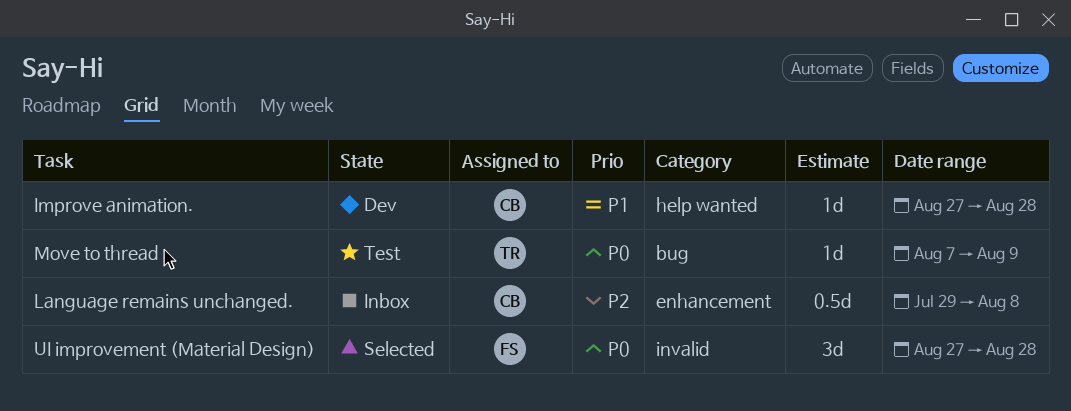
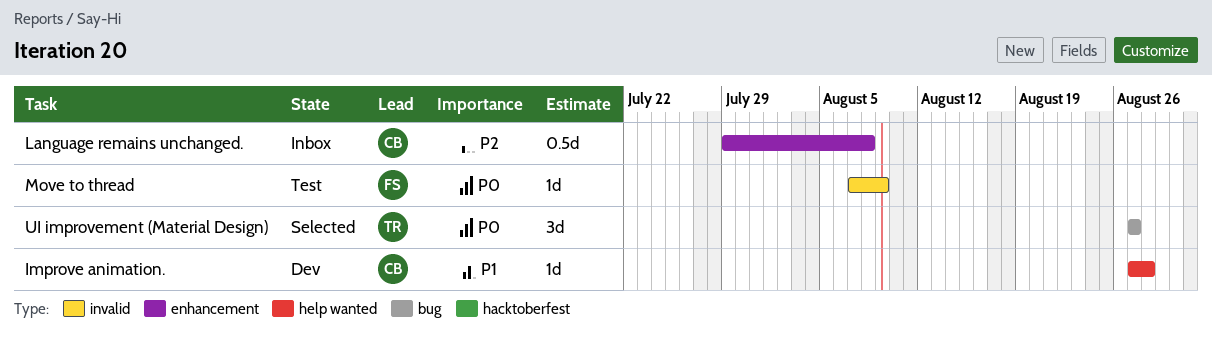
Move to thread, owner: TR -> FS
Move to thread, label: bug -> invalid
UI improvement (Material Design), owner: FS -> TR
UI improvement (Material Design), label: invalid -> bug
UI improvement (Material Design), due: Aug 28 -> Aug 27

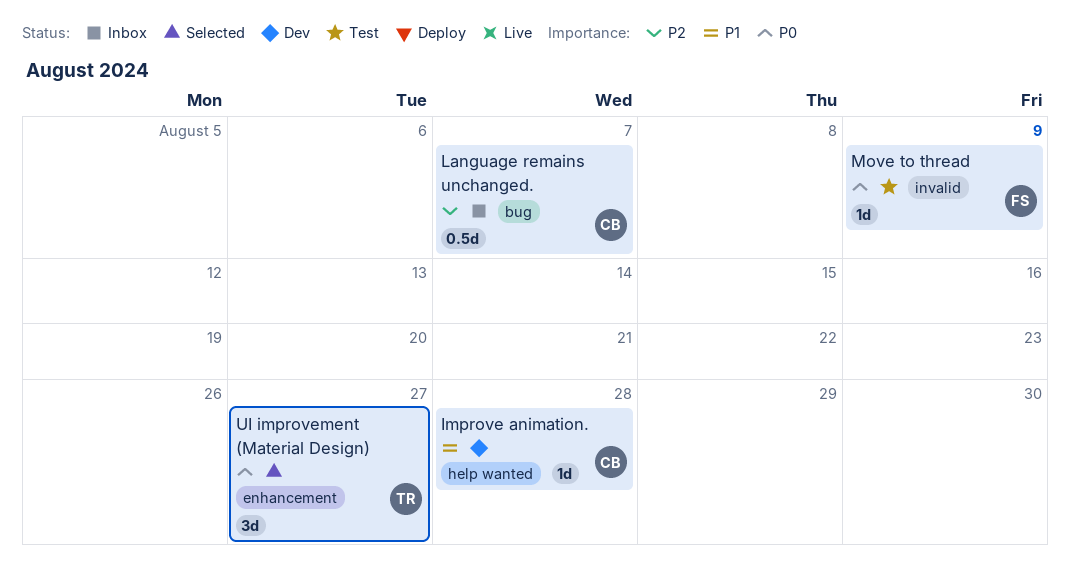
Language remains unchanged., label: enhancement -> bug
Language remains unchanged., due: Aug 8 -> Aug 7
UI improvement (Material Design), label: bug -> enhancement

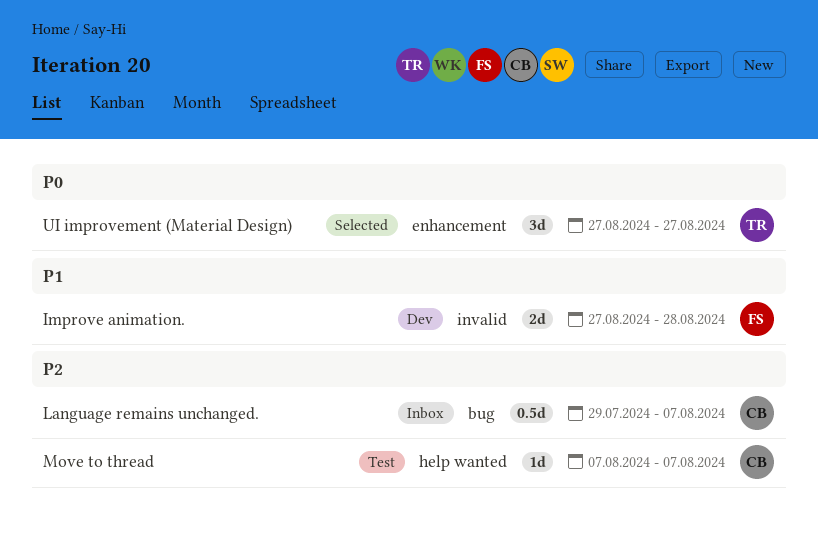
Improve animation., owner: CB -> FS
Improve animation., label: help wanted -> invalid
Improve animation., estimate: 1d -> 2d
Move to thread, owner: FS -> CB
Move to thread, priority: P0 -> P2
Move to thread, label: invalid -> help wanted
Move to thread, due: Aug 9 -> Aug 7

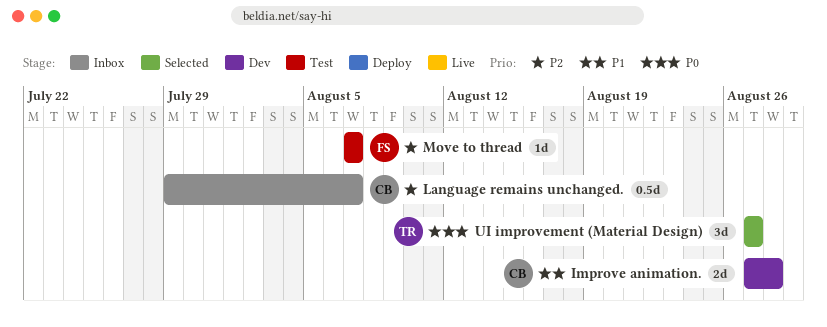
Improve animation., owner: FS -> CB
Move to thread, owner: CB -> FS

